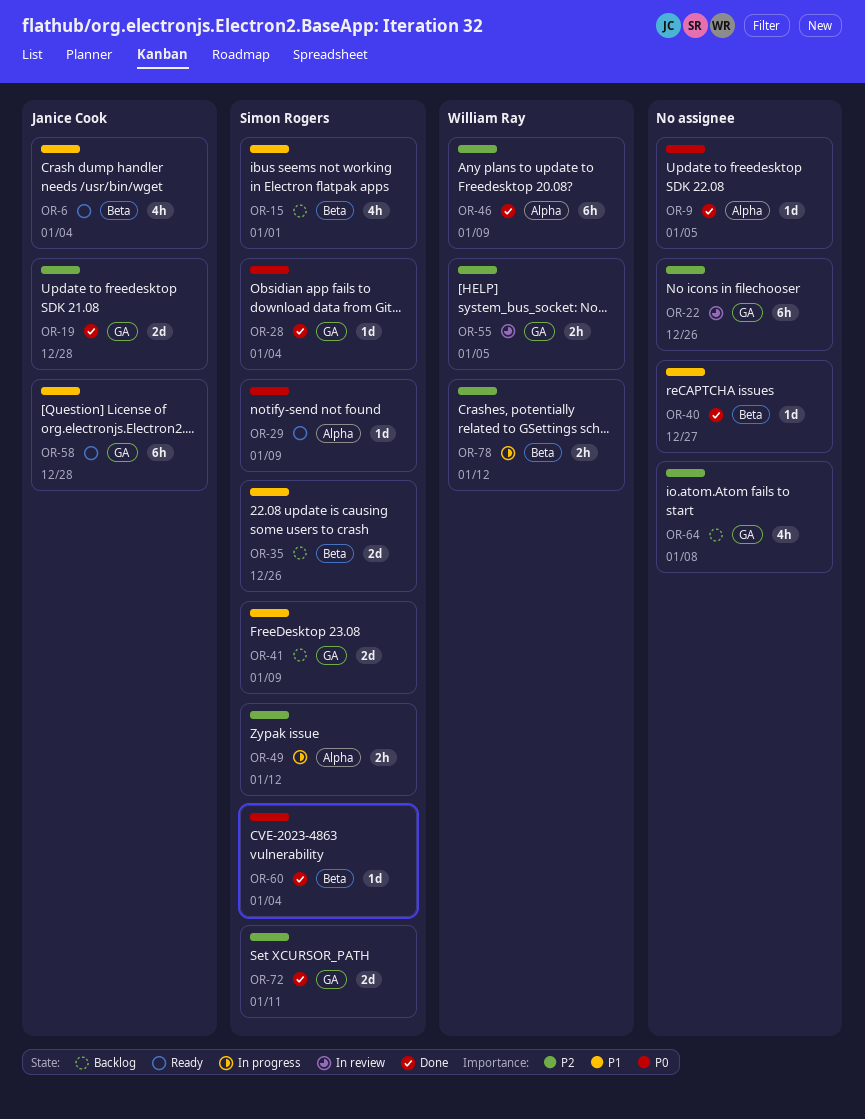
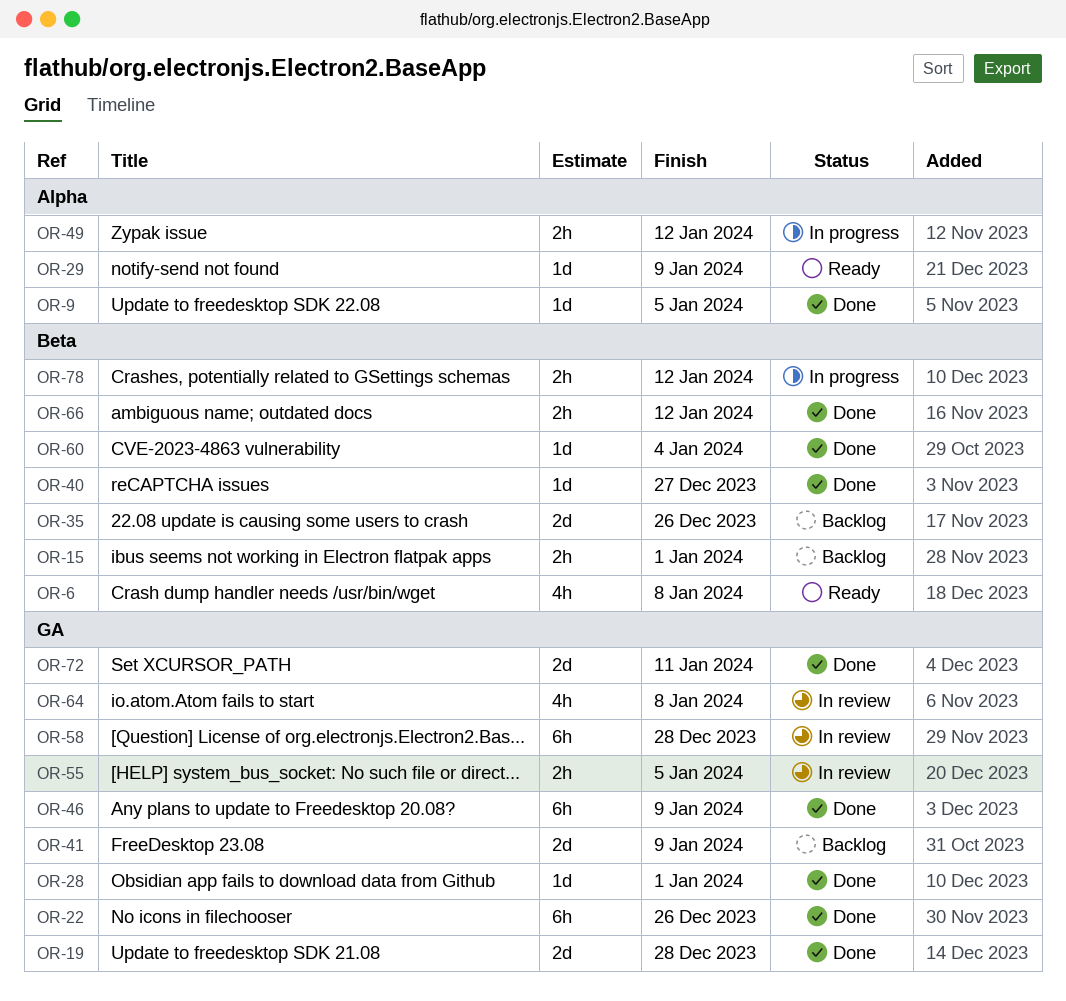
OR-6, due: Jan 4 -> Jan 8
OR-15, estimate: 4h -> 2h
OR-22, status: In review -> Done
OR-28, due: Jan 4 -> Jan 1
OR-46, label: Alpha -> GA
OR-58, status: Ready -> In review
OR-64, status: Backlog -> In review
OR-66: none -> present

